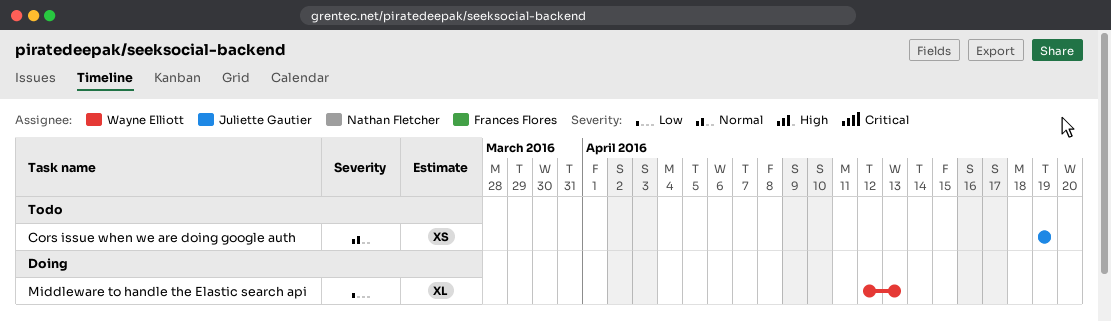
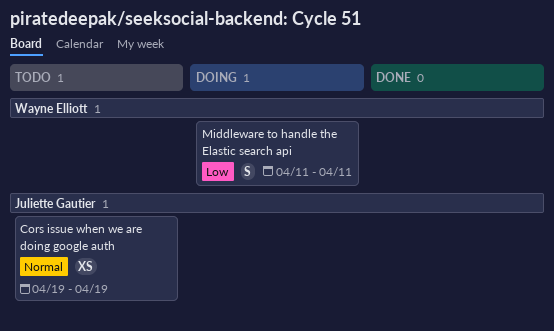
Middleware to handle the Elastic search api, estimate: XL -> S
Middleware to handle the Elastic search api, start: Apr 12 -> Apr 11
Middleware to handle the Elastic search api, due: Apr 13 -> Apr 11

